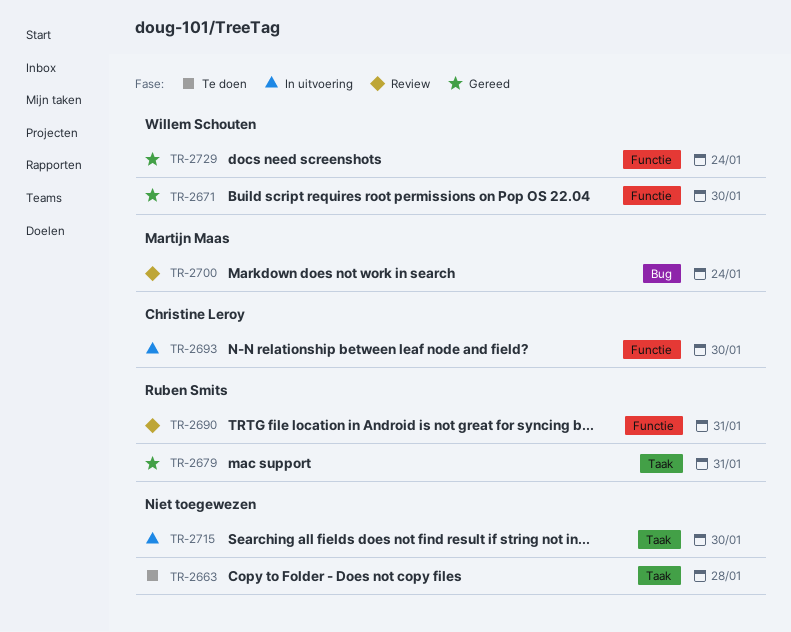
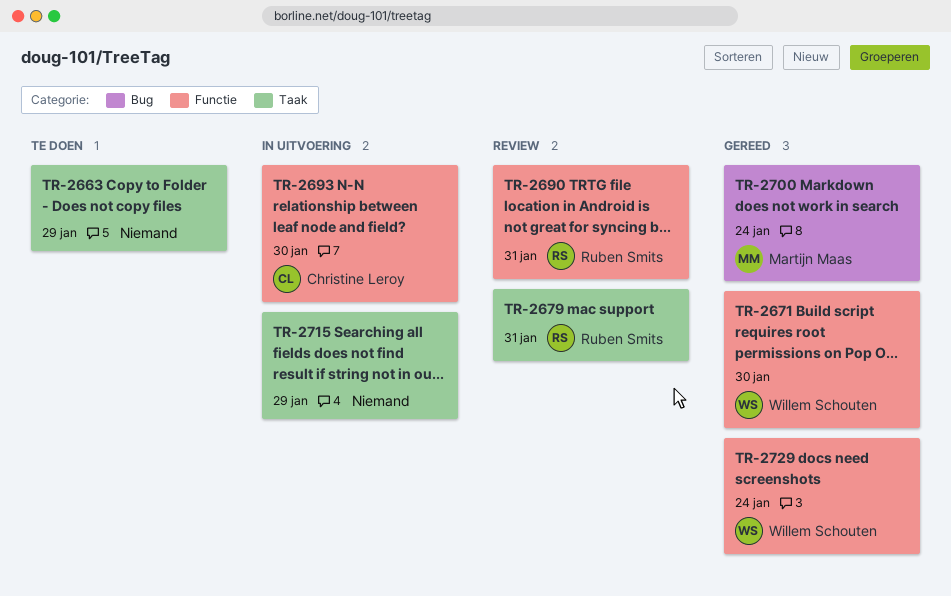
TR-2663, due: Jan 28 -> Jan 29
TR-2679, status: Gereed -> Review
TR-2700, status: Review -> Gereed
TR-2715, due: Jan 30 -> Jan 29

